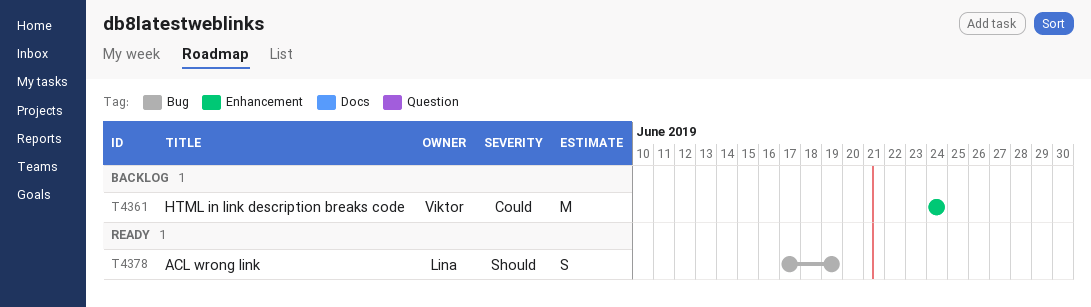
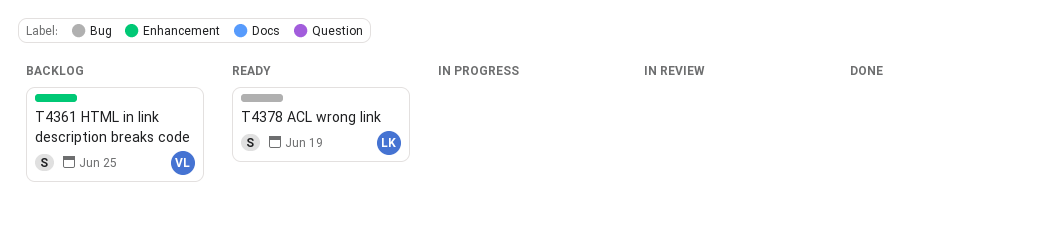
T4361, estimate: M -> S
T4361, due: Jun 24 -> Jun 25

